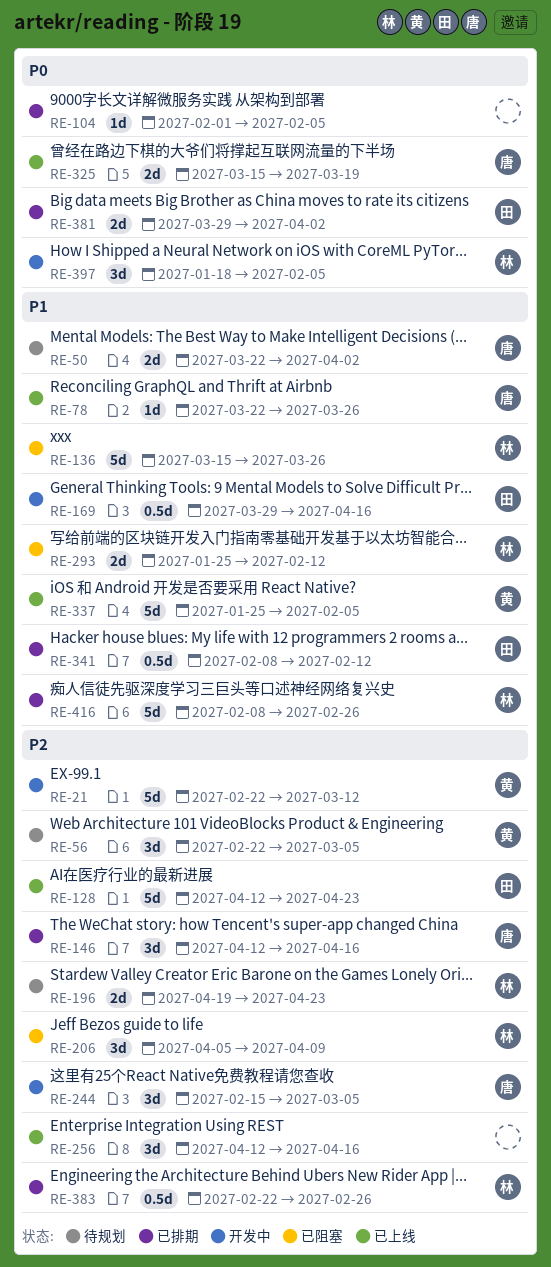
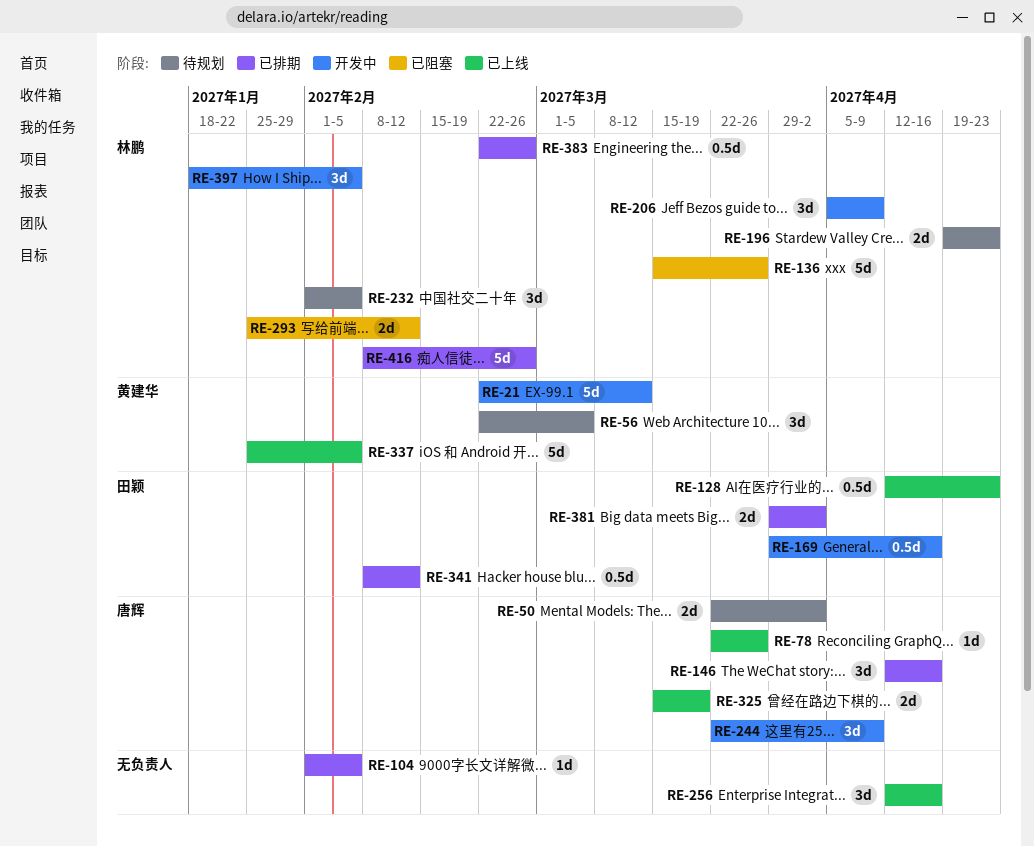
RE-128, estimate: 5d -> 0.5d
RE-206, status: 已阻塞 -> 开发中
RE-232: none -> present
RE-244, start: Feb 15 -> Mar 22
RE-244, due: Mar 5 -> Apr 9

